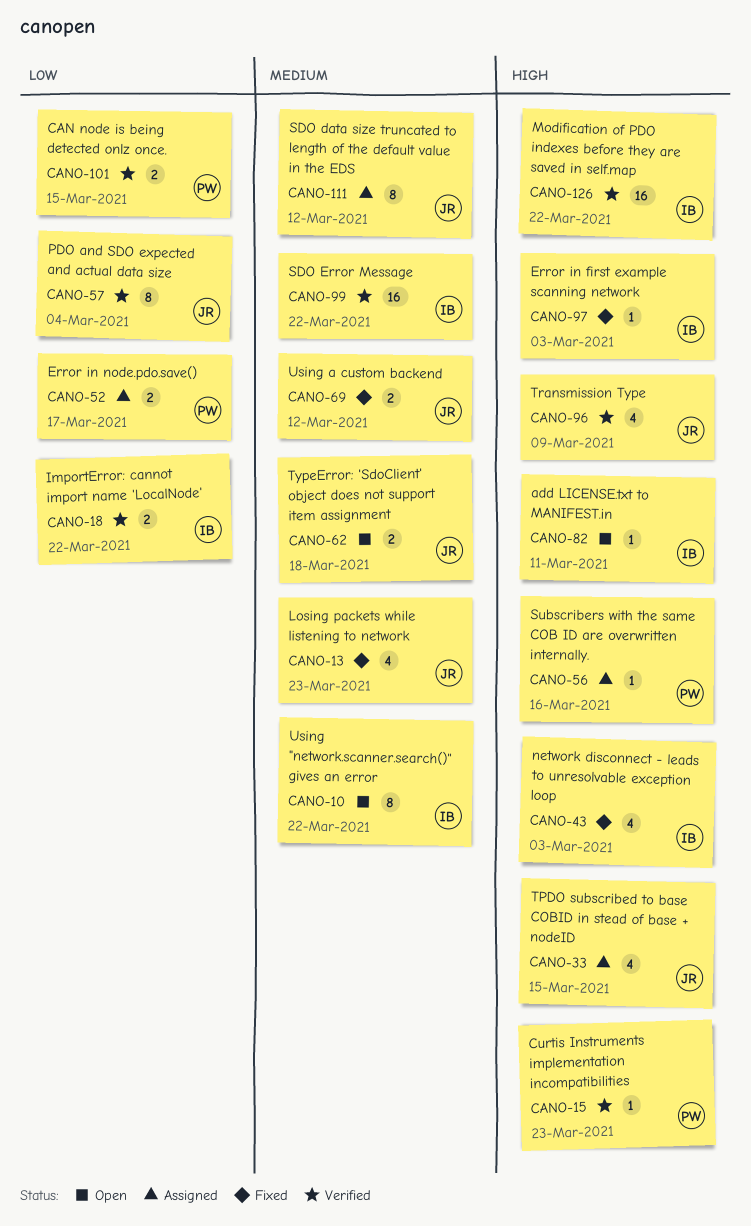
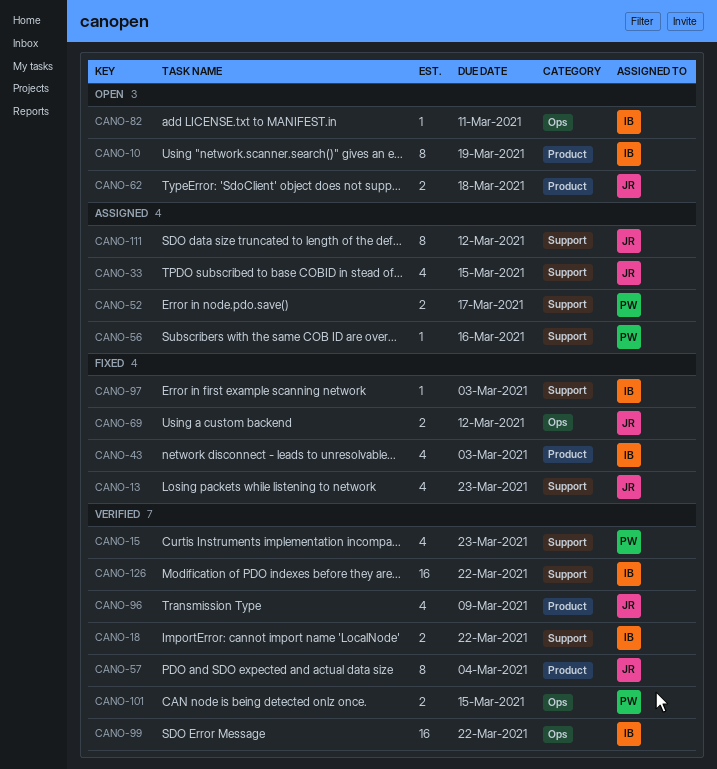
CANO-10, due: Mar 22 -> Mar 19
CANO-15, estimate: 1 -> 4

